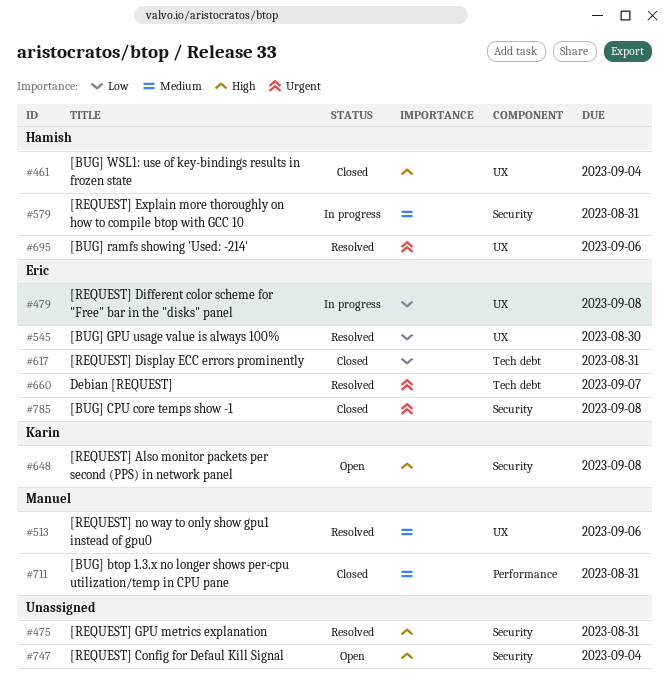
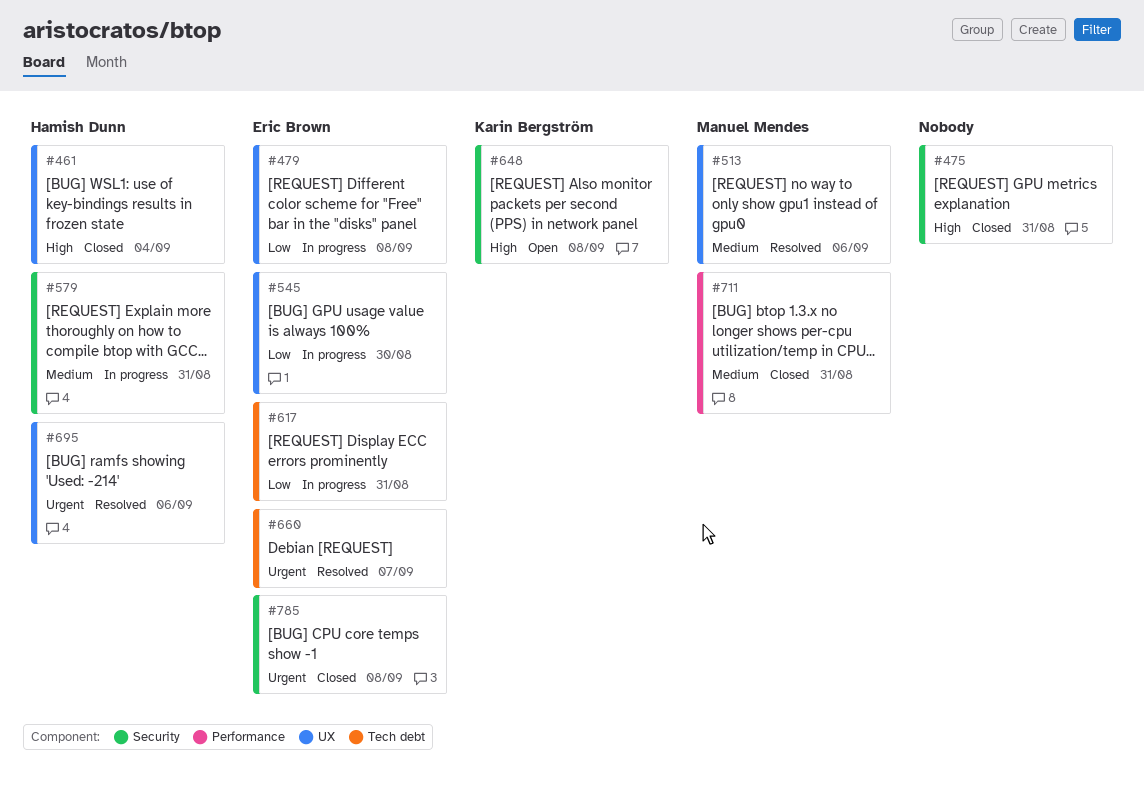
#475, status: Resolved -> Closed
#545, status: Resolved -> In progress
#617, status: Closed -> In progress
#747: present -> none

